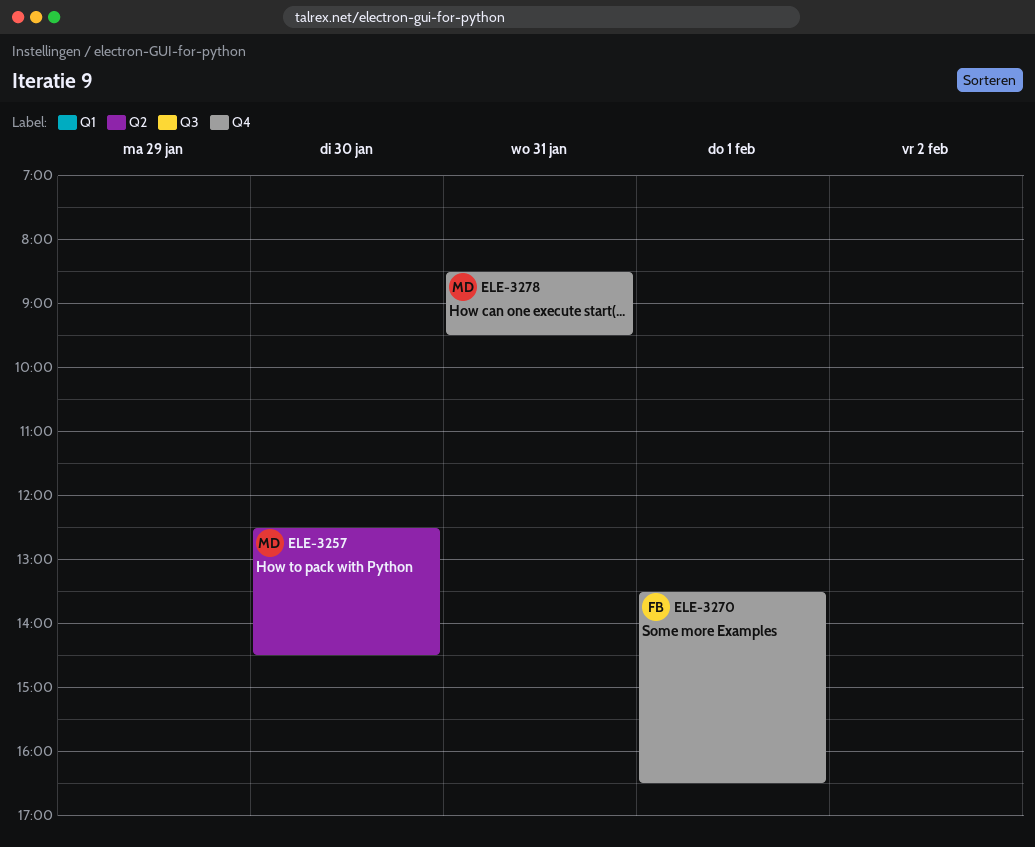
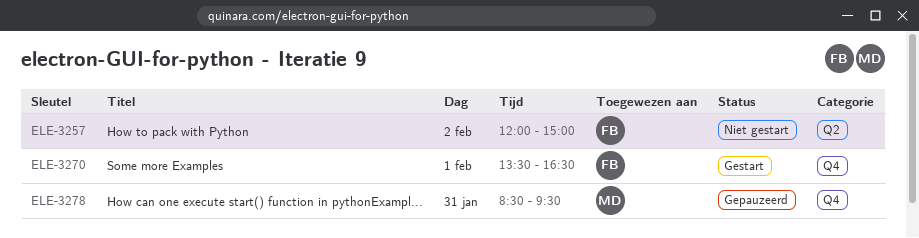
ELE-3257, owner: MD -> FB
ELE-3257, day: Jan 30 -> Feb 2
ELE-3257, begins: 12:30 -> 12:00
ELE-3257, ends: 14:30 -> 15:00

